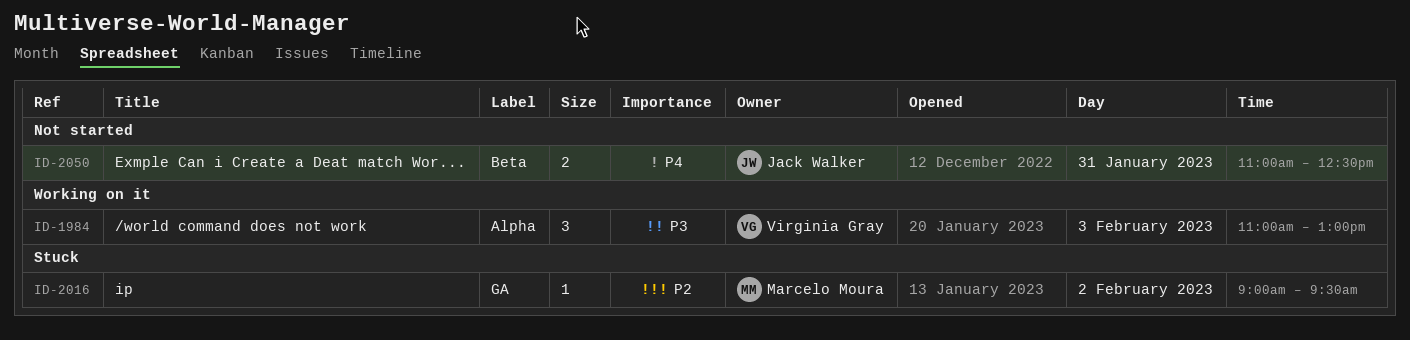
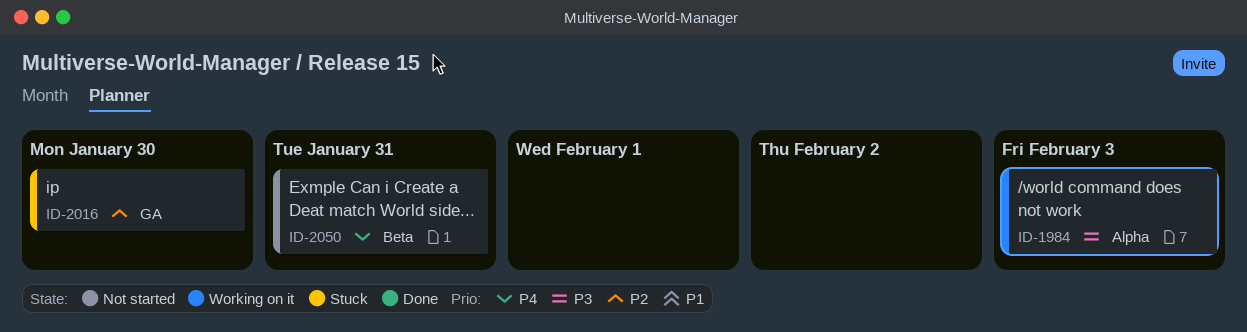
ID-2016, day: Feb 2 -> Jan 30

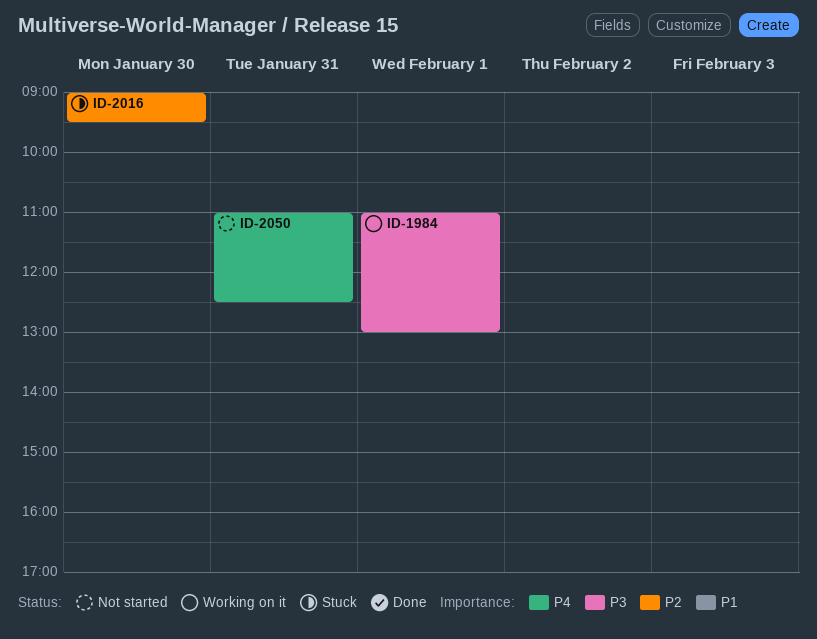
ID-1984, day: Feb 3 -> Feb 1

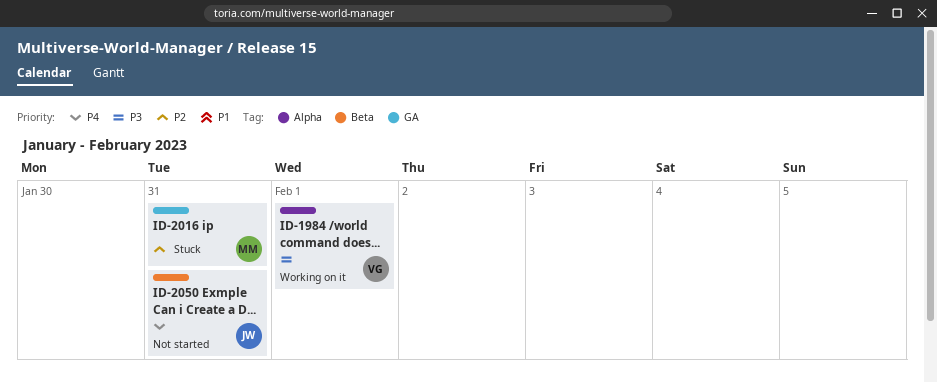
ID-2016, day: Jan 30 -> Jan 31

